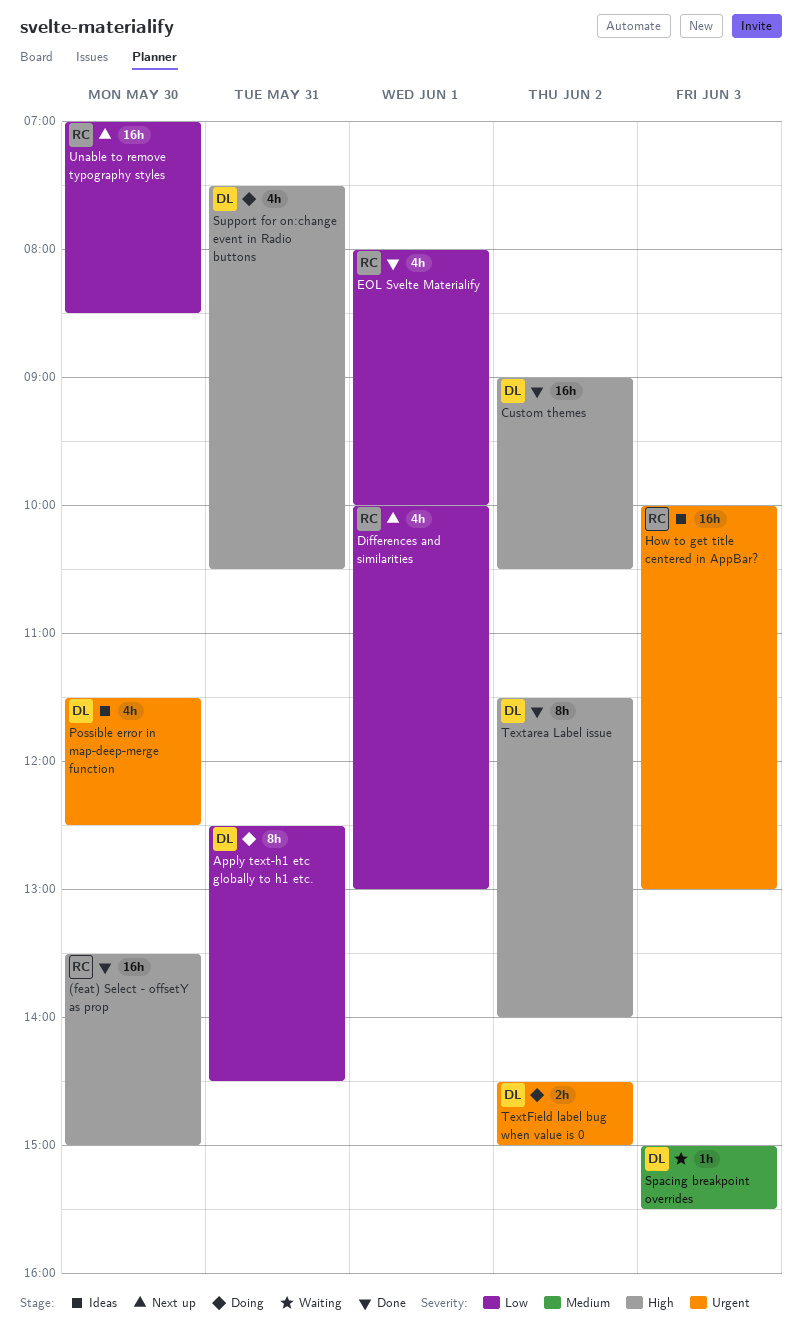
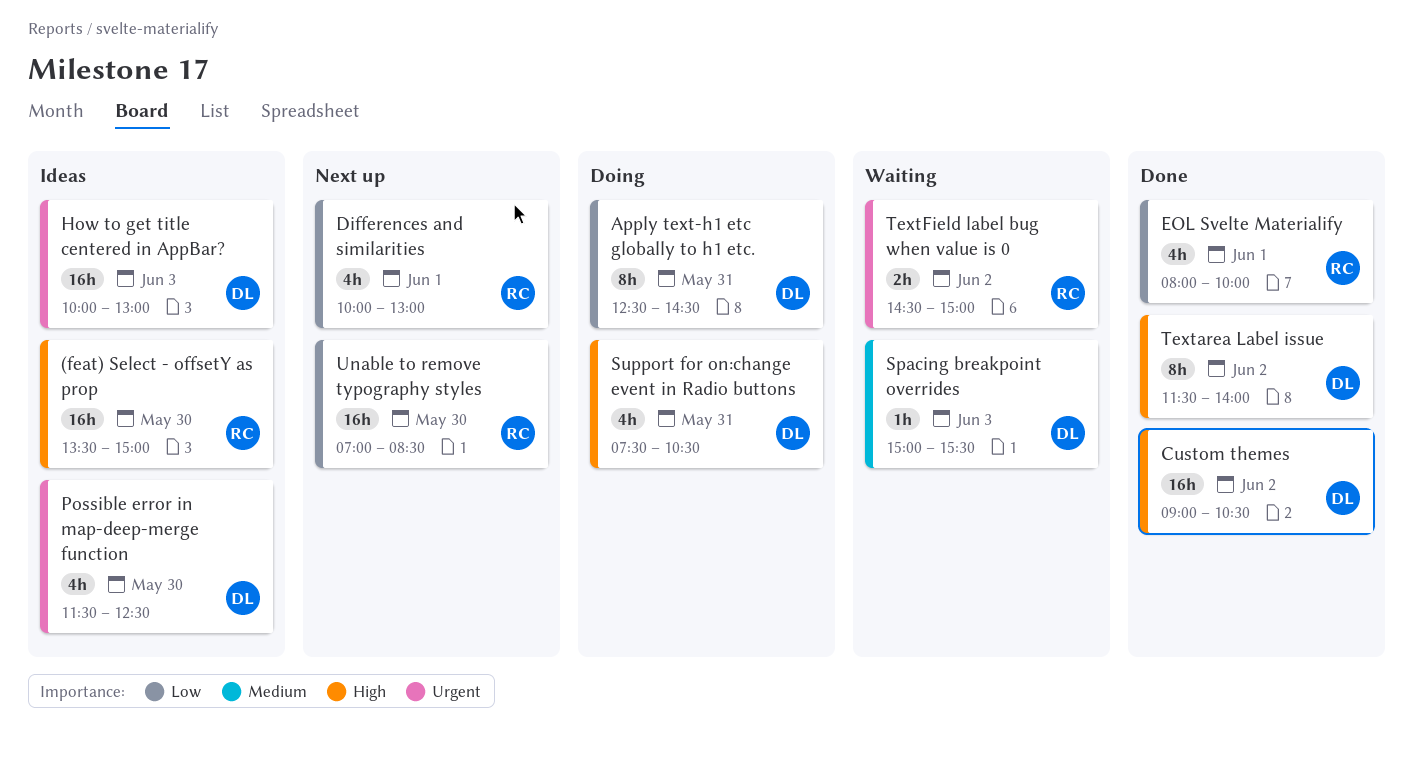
(feat) Select - offsetY as prop, status: Done -> Ideas
How to get title centered in AppBar?, owner: RC -> DL
TextField label bug when value is 0, status: Doing -> Waiting
TextField label bug when value is 0, owner: DL -> RC

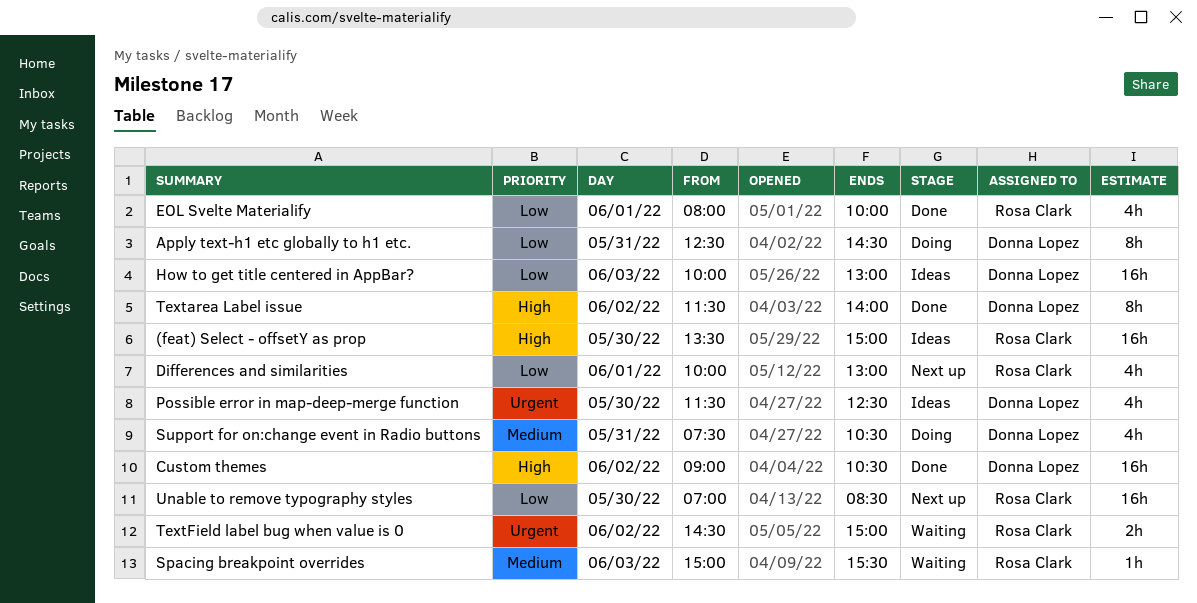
How to get title centered in AppBar?, priority: Urgent -> Low
Spacing breakpoint overrides, owner: Donna Lopez -> Rosa Clark
Support for on:change event in Radio buttons, priority: High -> Medium

